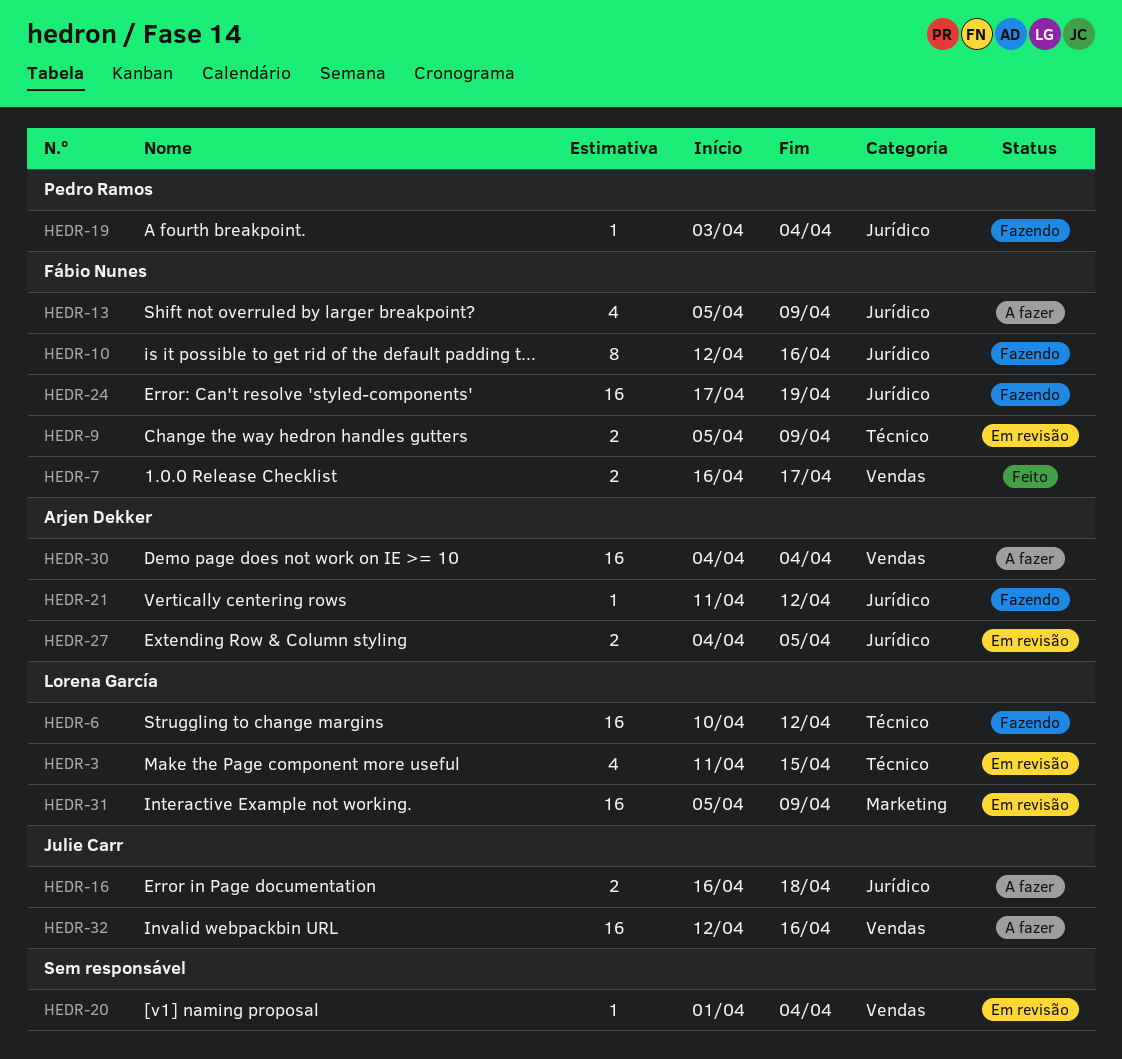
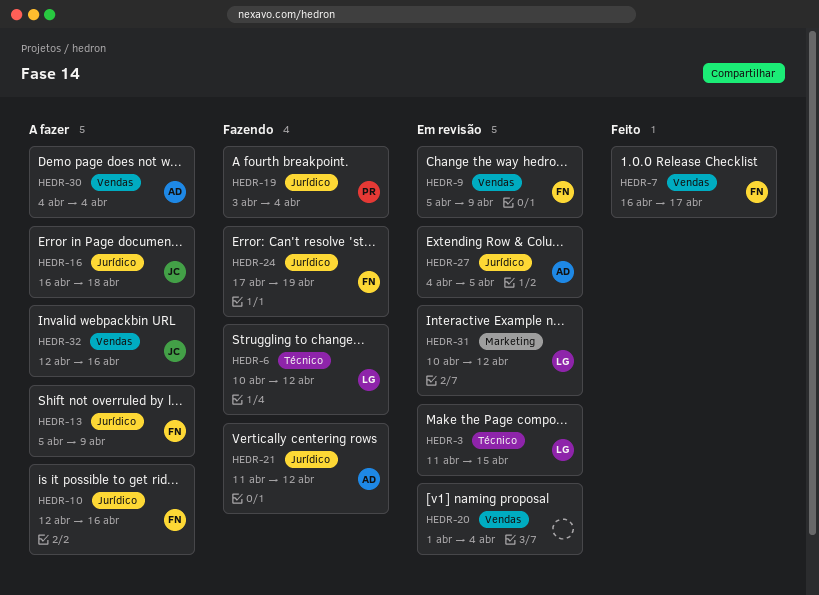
HEDR-9, label: Técnico -> Vendas
HEDR-10, status: Fazendo -> A fazer
HEDR-31, start: Apr 5 -> Apr 10
HEDR-31, due: Apr 9 -> Apr 12

